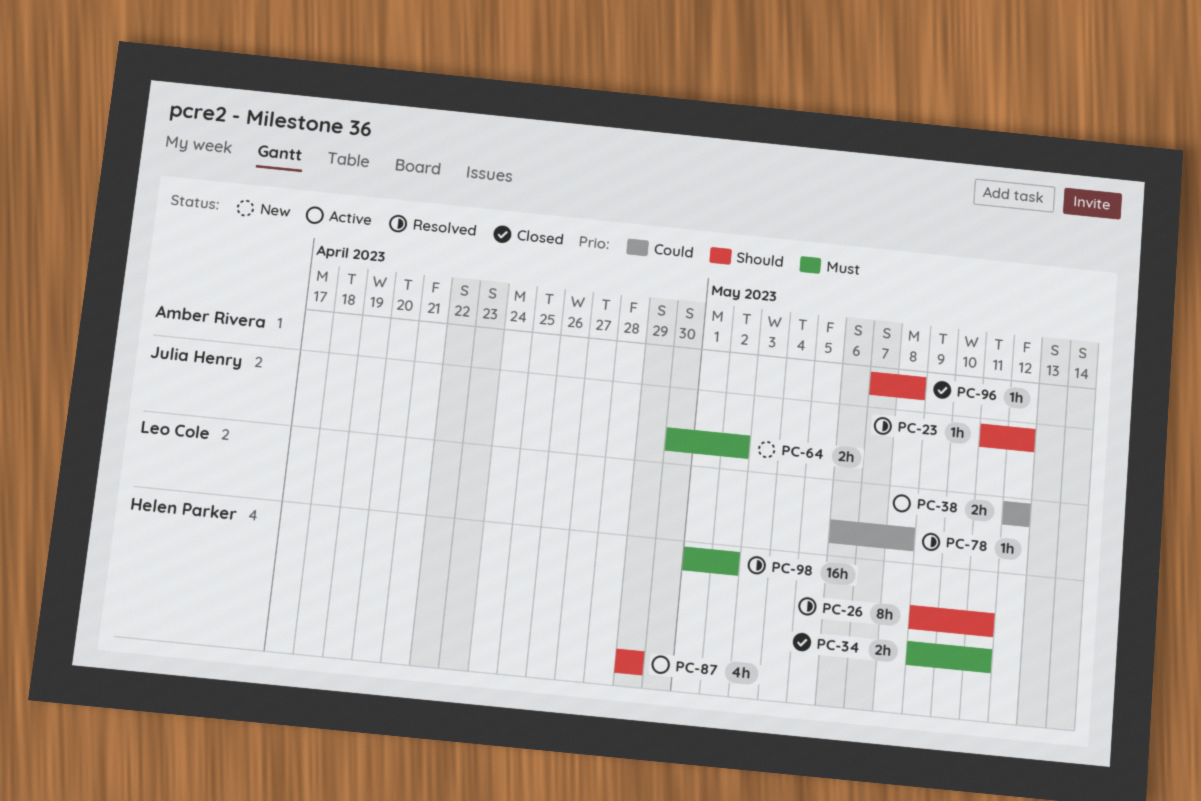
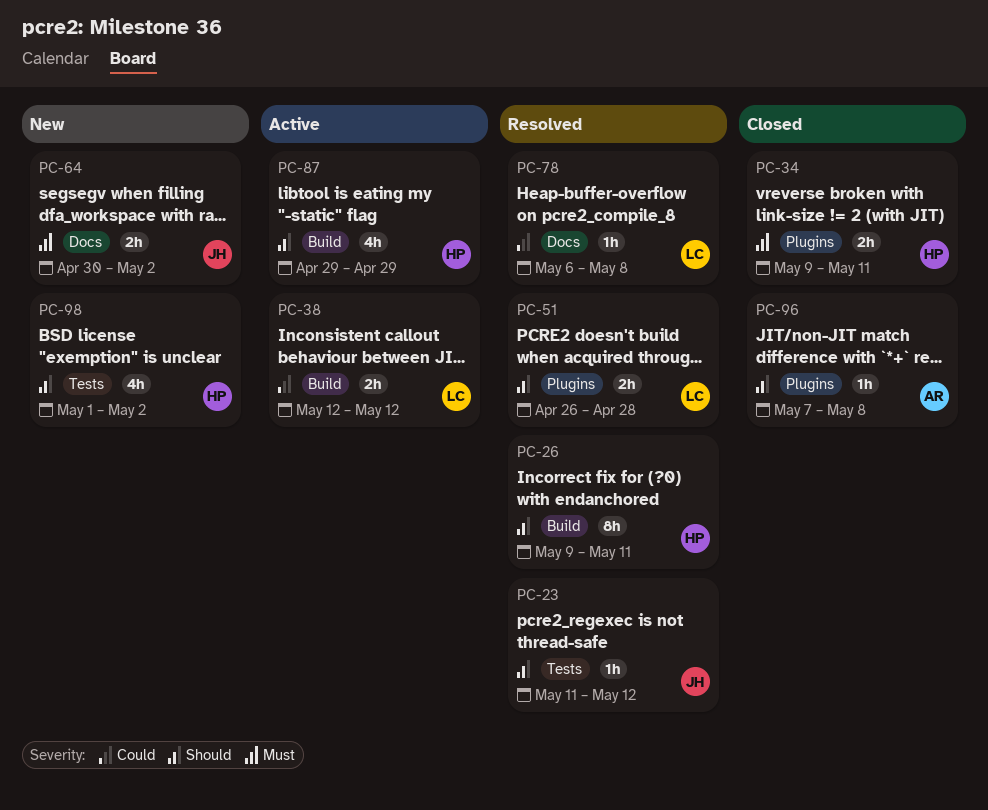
PC-51: none -> present
PC-98, status: Resolved -> New
PC-98, priority: Must -> Should
PC-98, estimate: 16h -> 4h

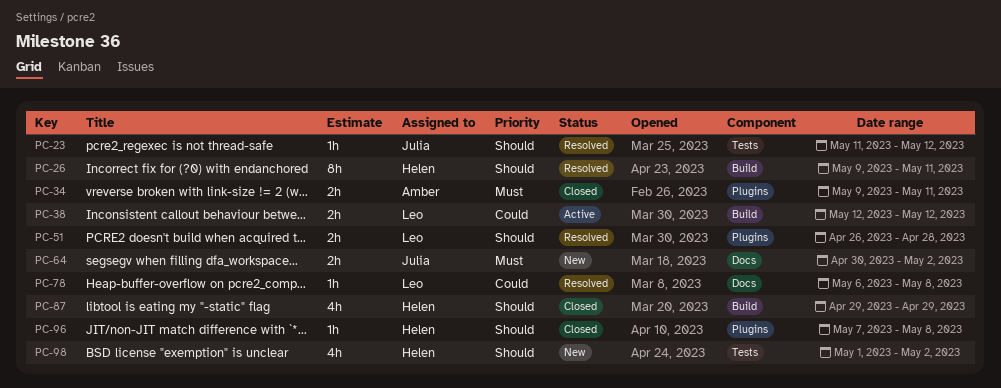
PC-34, owner: Helen -> Amber
PC-87, status: Active -> Closed
PC-96, owner: Amber -> Helen

